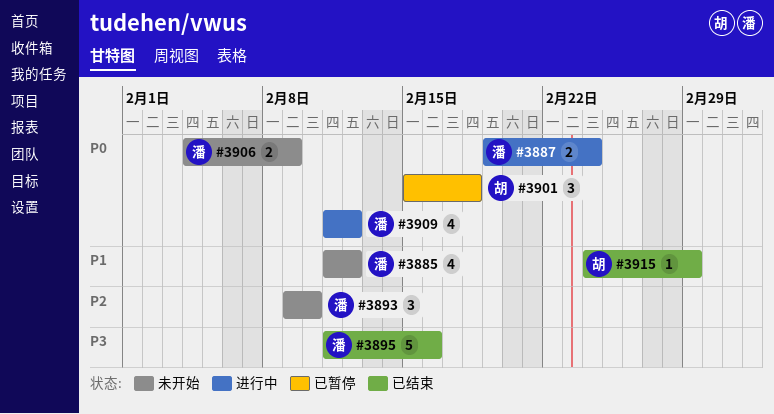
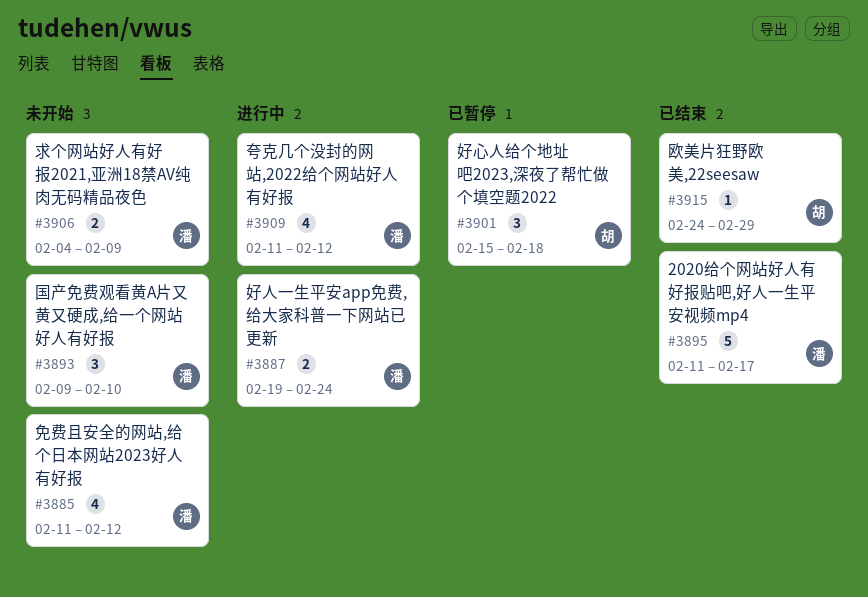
#3895, due: Feb 16 -> Feb 17

